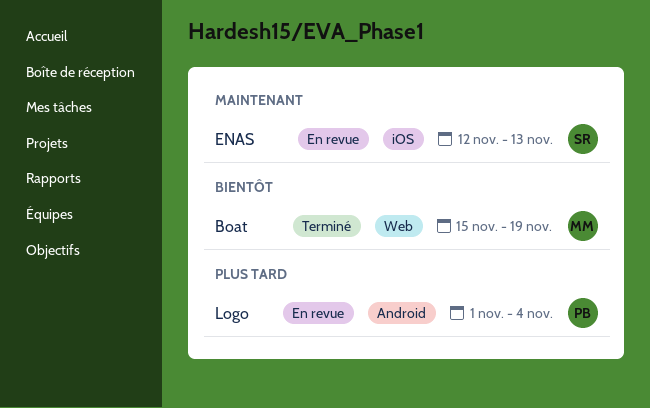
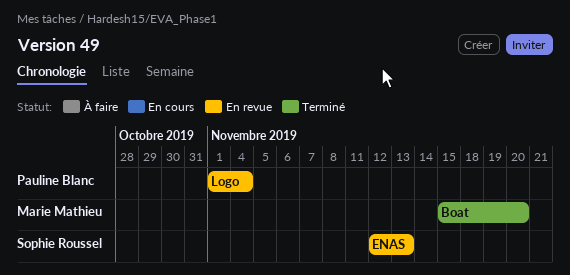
Boat, due: Nov 19 -> Nov 20

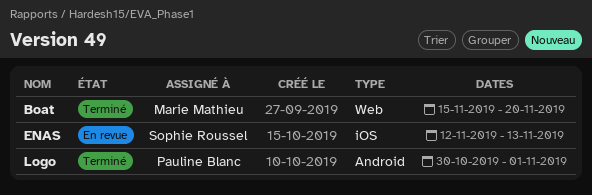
Logo, status: En revue -> Terminé
Logo, start: Nov 1 -> Oct 30
Logo, due: Nov 4 -> Nov 1

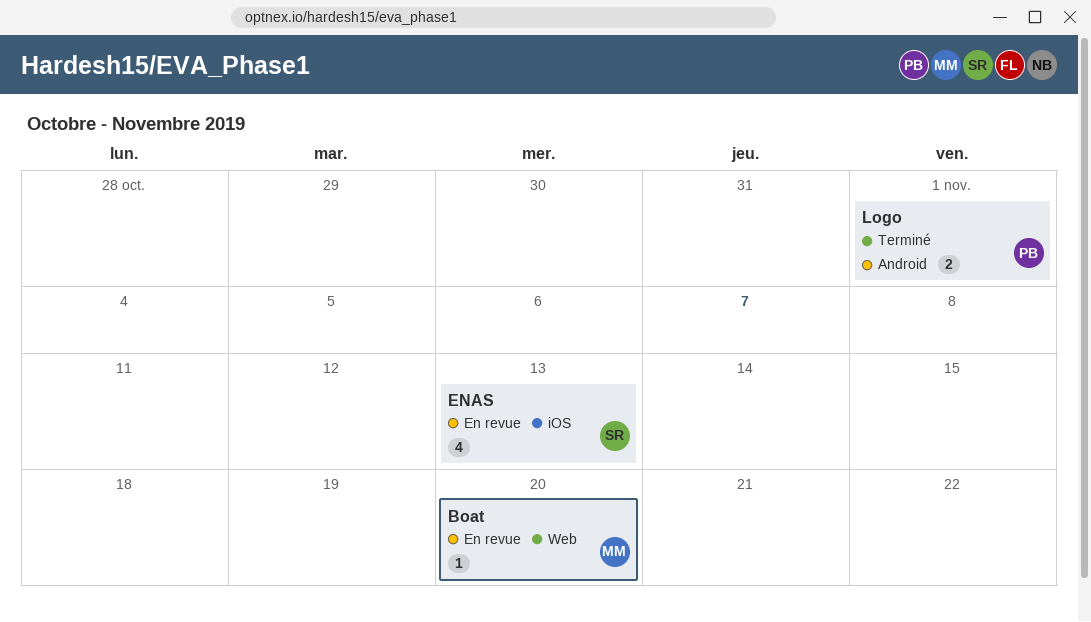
Boat, status: Terminé -> En revue

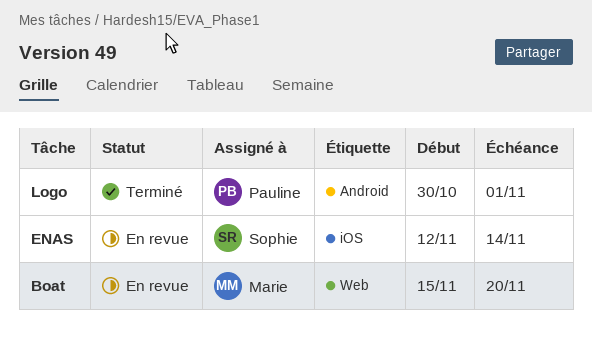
ENAS, due: Nov 13 -> Nov 14

